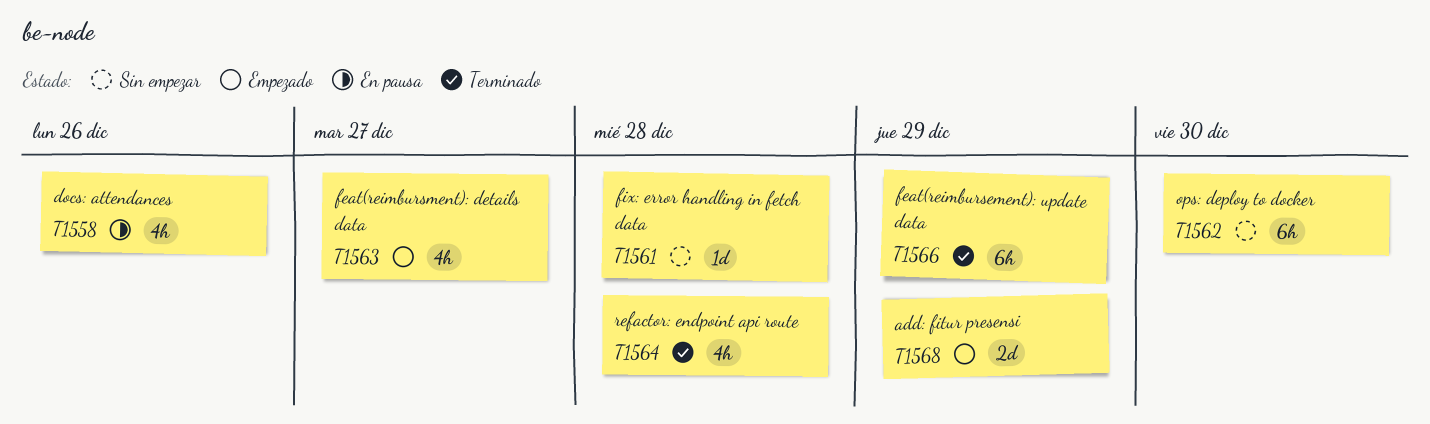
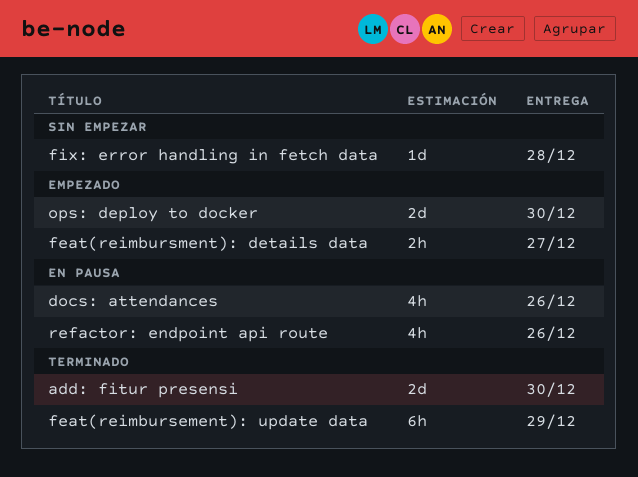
add: fitur presensi, status: Empezado -> Terminado
add: fitur presensi, due: Dec 29 -> Dec 30
feat(reimbursment): details data, estimate: 4h -> 2h
ops: deploy to docker, status: Sin empezar -> Empezado
ops: deploy to docker, estimate: 6h -> 2d
refactor: endpoint api route, status: Terminado -> En pausa
refactor: endpoint api route, due: Dec 28 -> Dec 26

